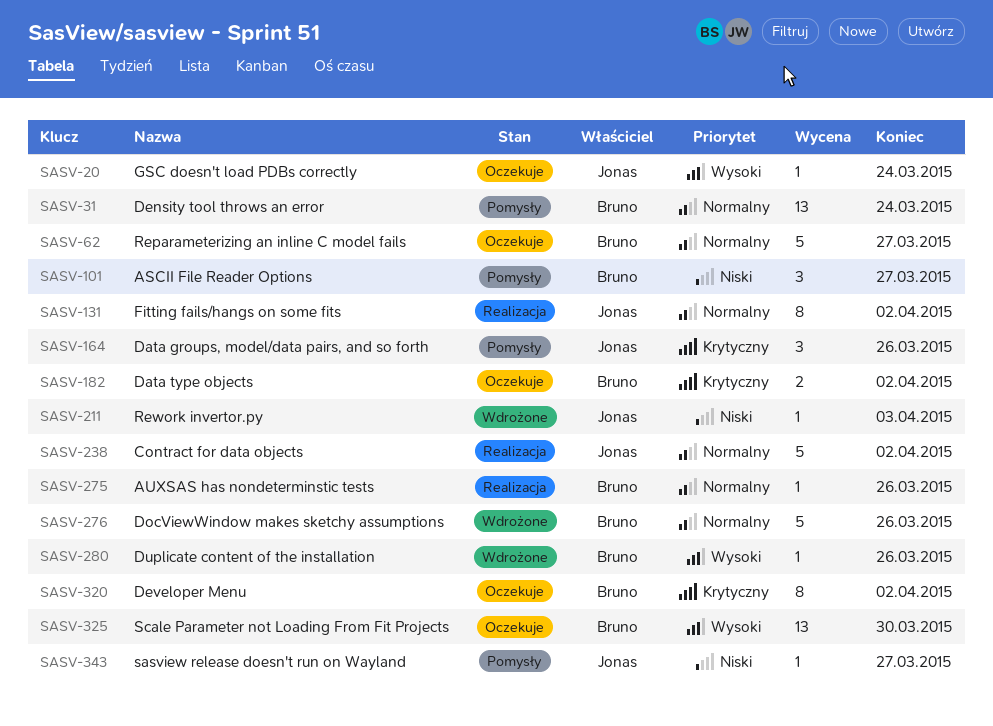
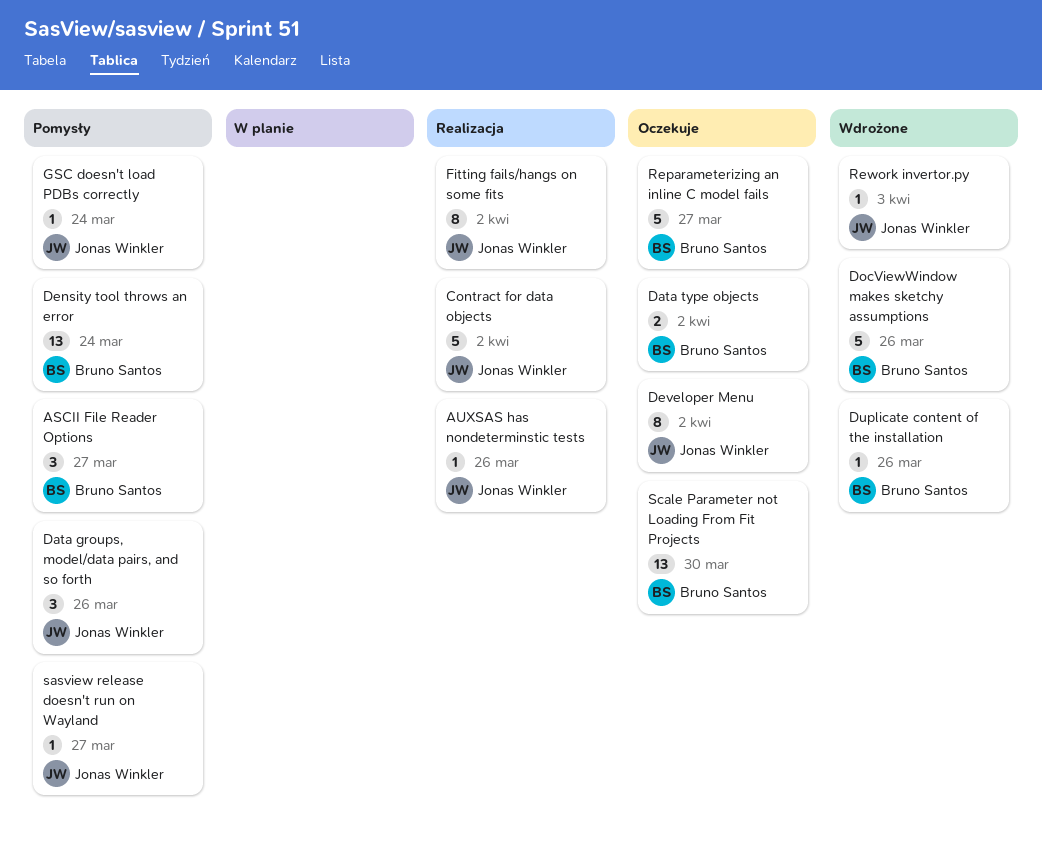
AUXSAS has nondeterminstic tests, owner: Bruno Santos -> Jonas Winkler
Developer Menu, owner: Bruno Santos -> Jonas Winkler
GSC doesn't load PDBs correctly, status: Oczekuje -> Pomysły

